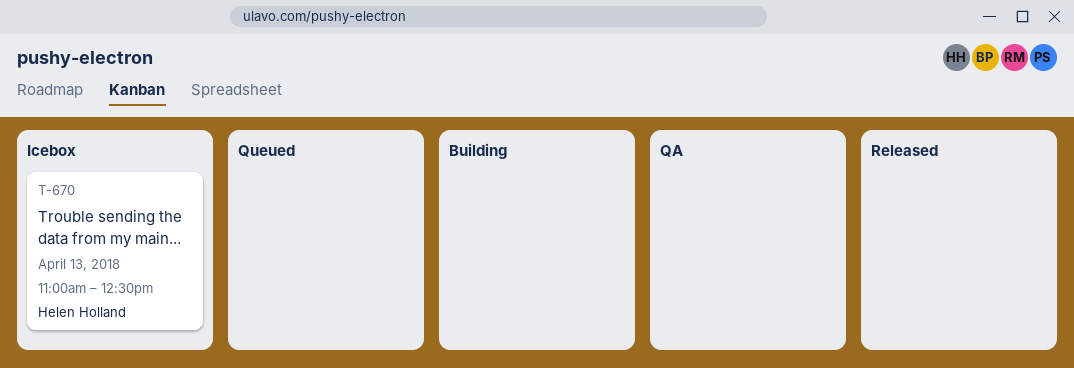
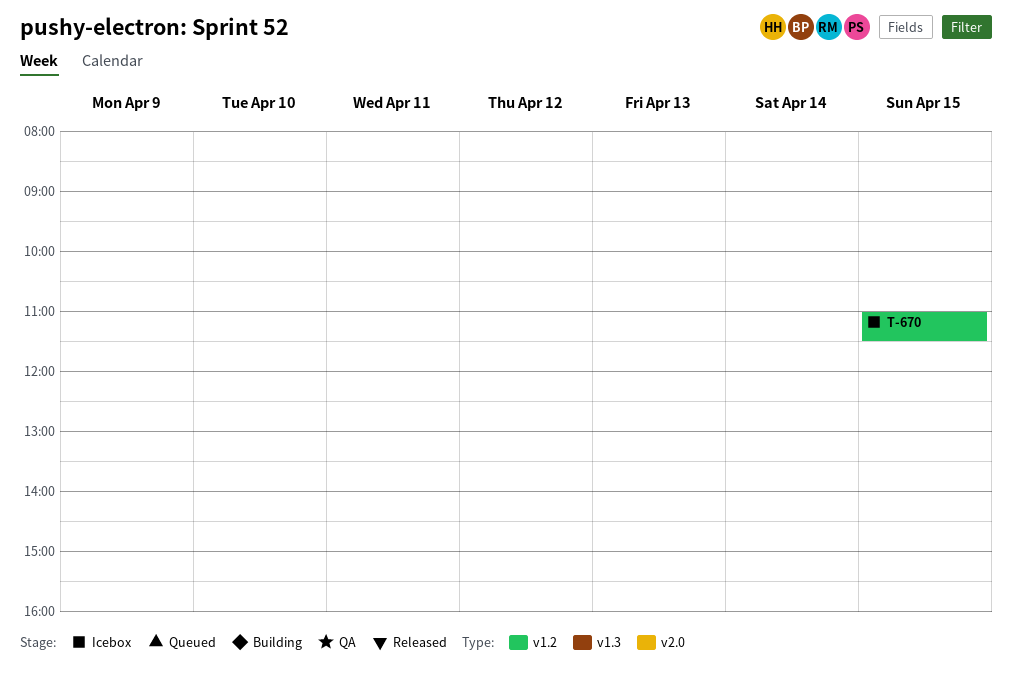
T-670, day: Apr 13 -> Apr 15
T-670, ends: 12:30 -> 11:30

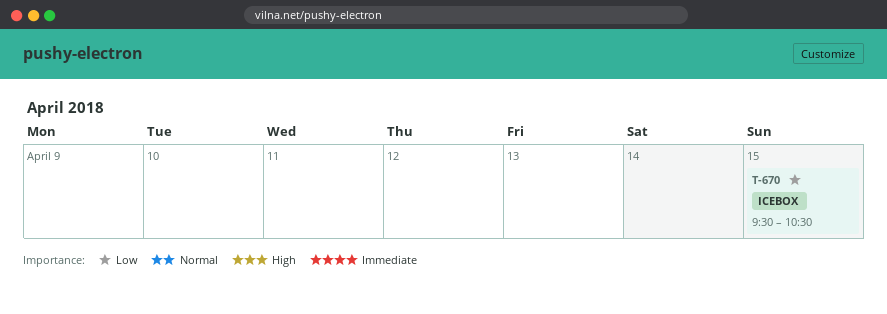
T-670, begins: 11:00 -> 09:30
T-670, ends: 11:30 -> 10:30

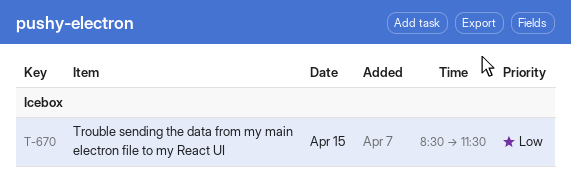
T-670, begins: 09:30 -> 08:30
T-670, ends: 10:30 -> 11:30

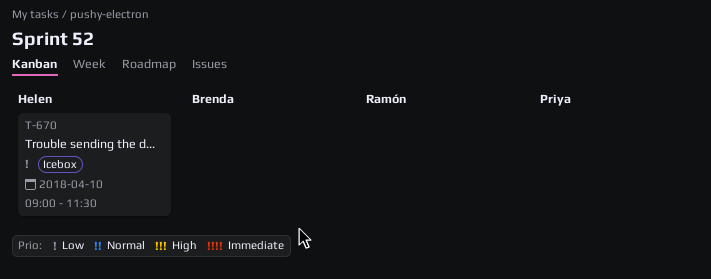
T-670, day: Apr 15 -> Apr 10
T-670, begins: 08:30 -> 09:00

